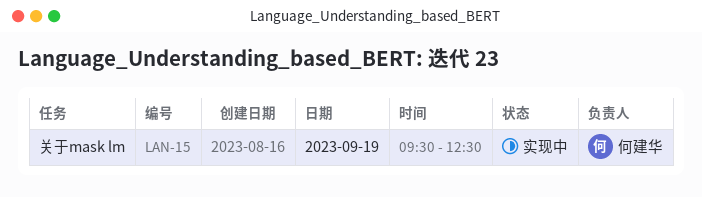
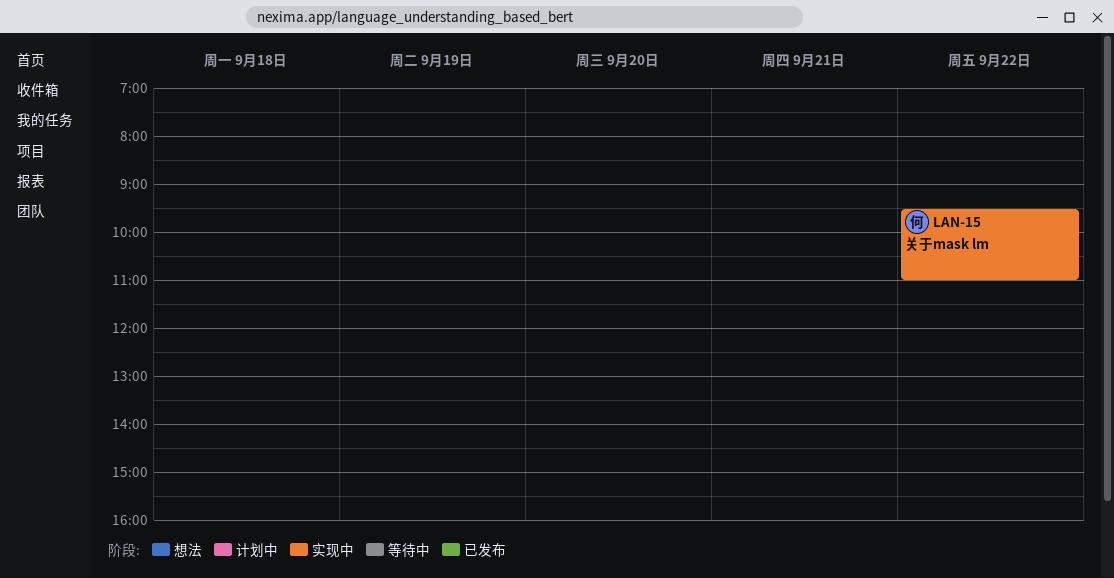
LAN-15, day: Sep 19 -> Sep 22
LAN-15, ends: 12:30 -> 11:00

